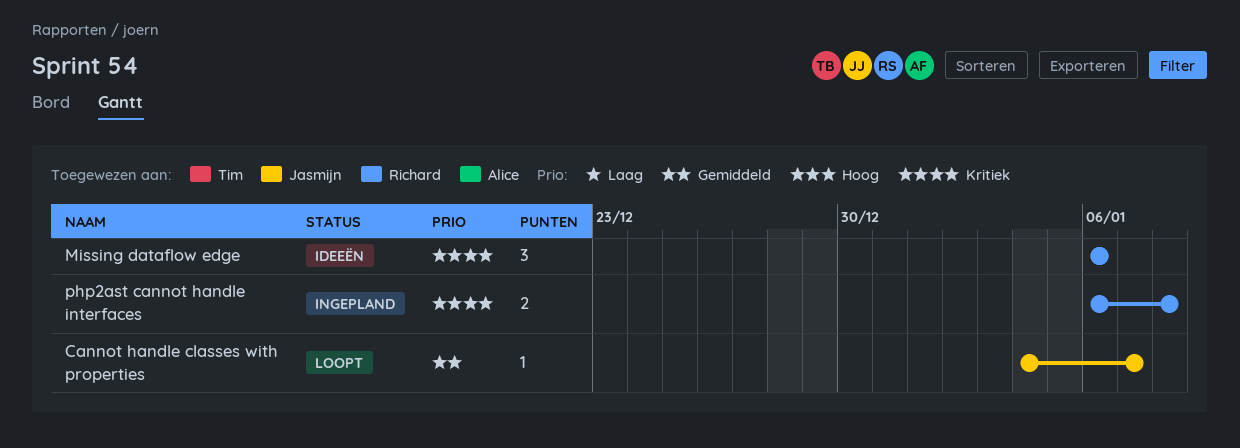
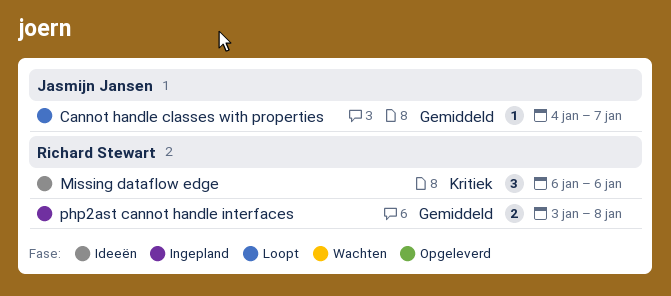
php2ast cannot handle interfaces, priority: Kritiek -> Gemiddeld
php2ast cannot handle interfaces, start: Jan 6 -> Jan 3

